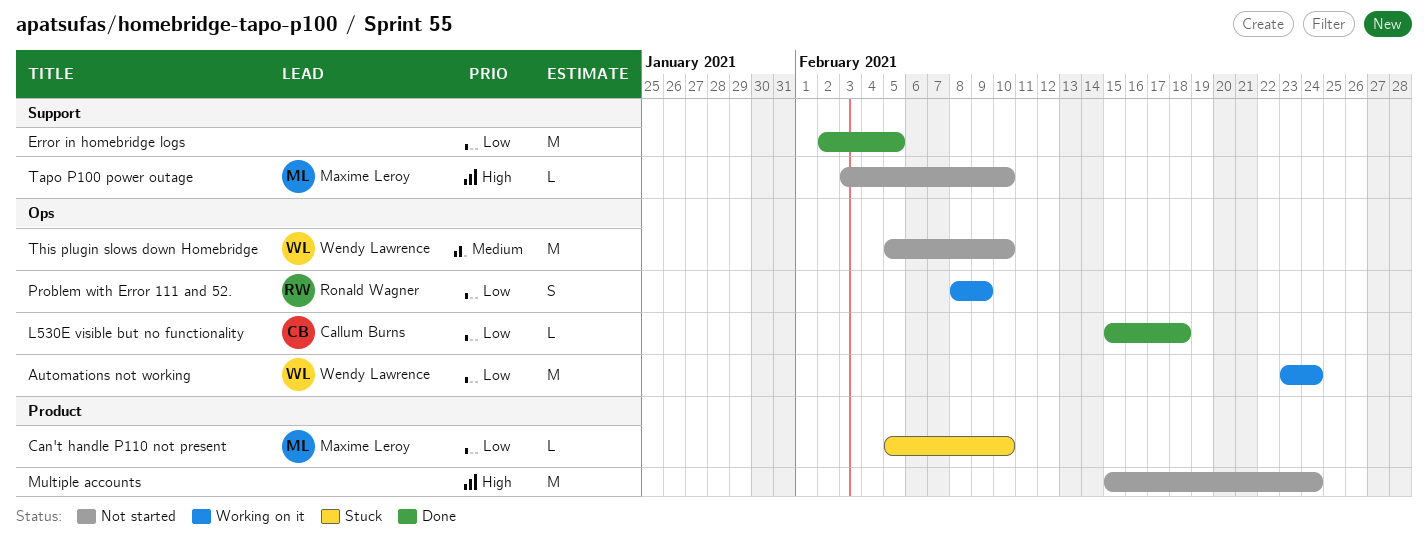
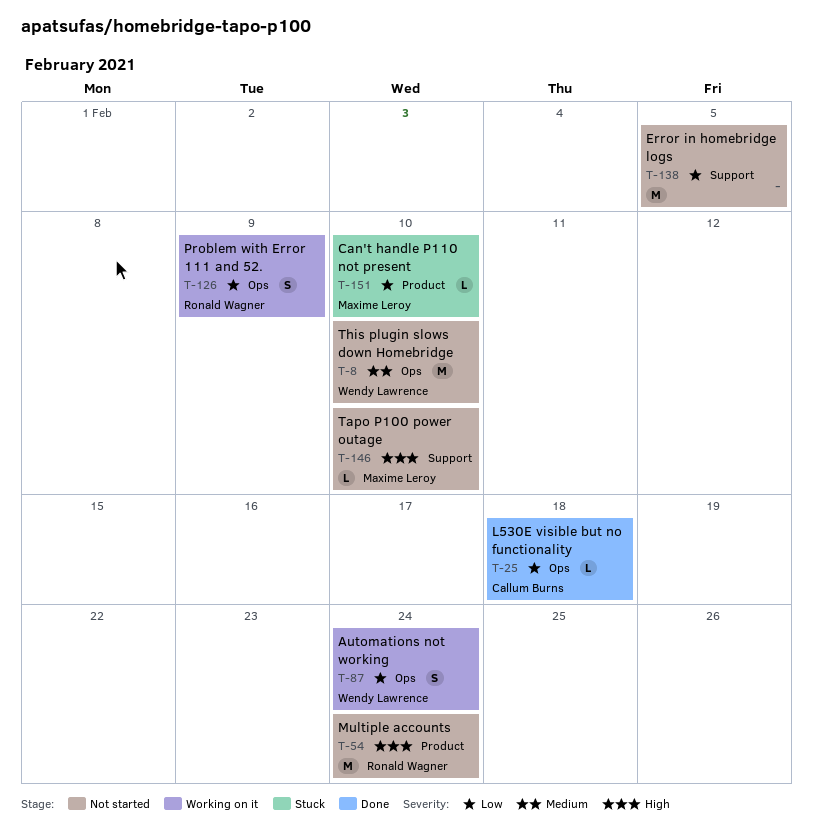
Automations not working, estimate: M -> S
Error in homebridge logs, status: Done -> Not started
Multiple accounts, owner: none -> Ronald Wagner

